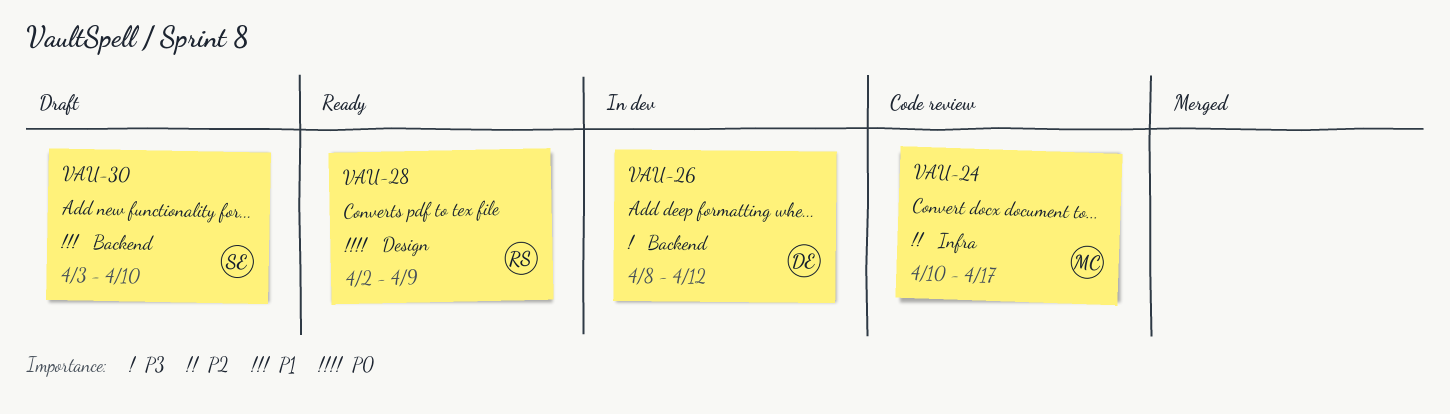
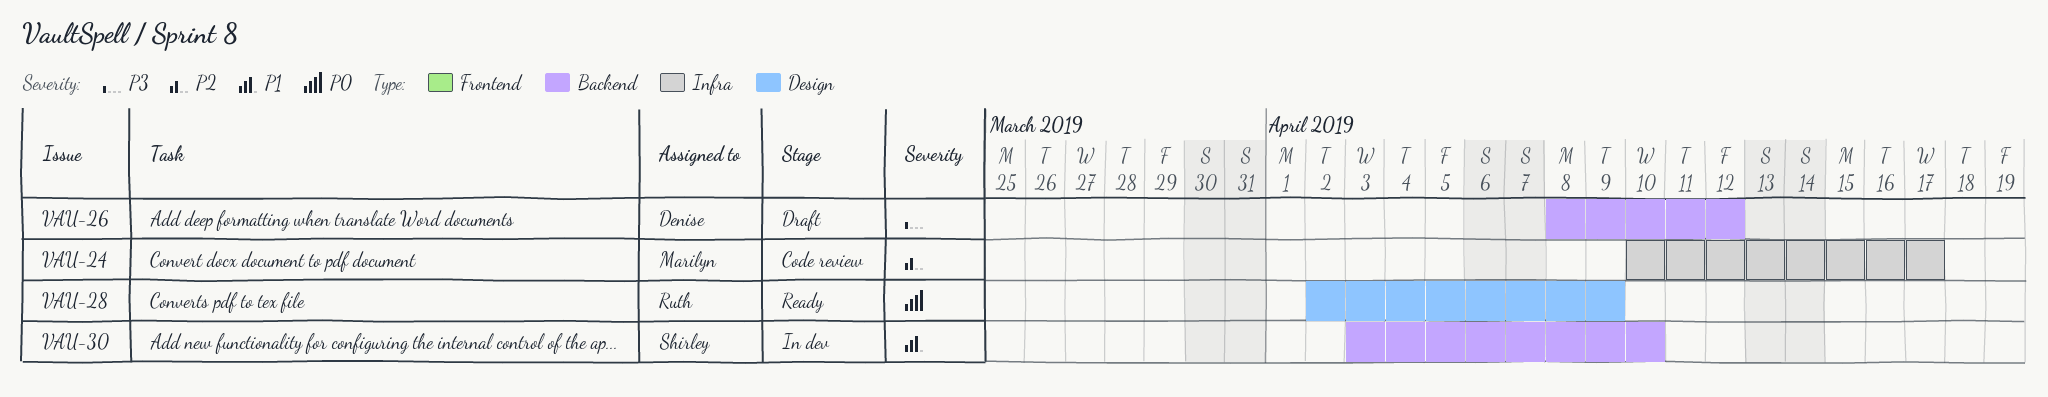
VAU-26, status: In dev -> Draft
VAU-30, status: Draft -> In dev

